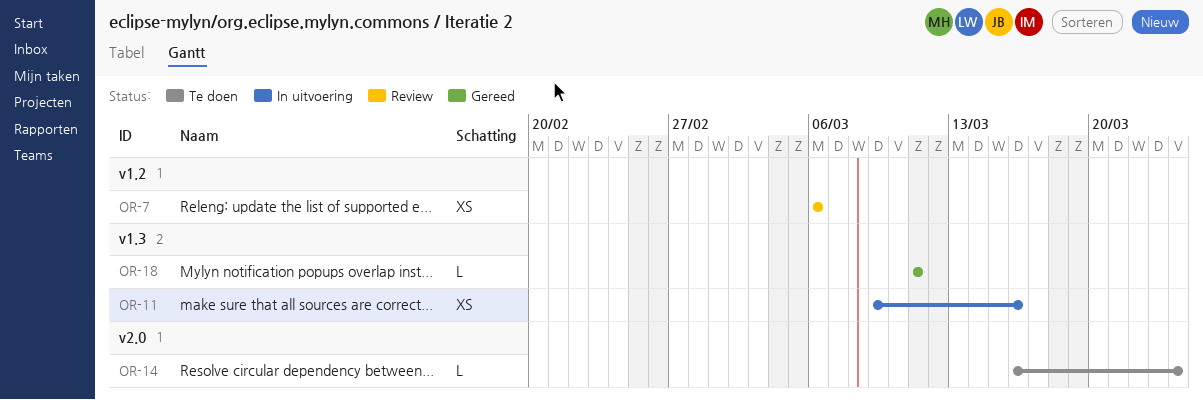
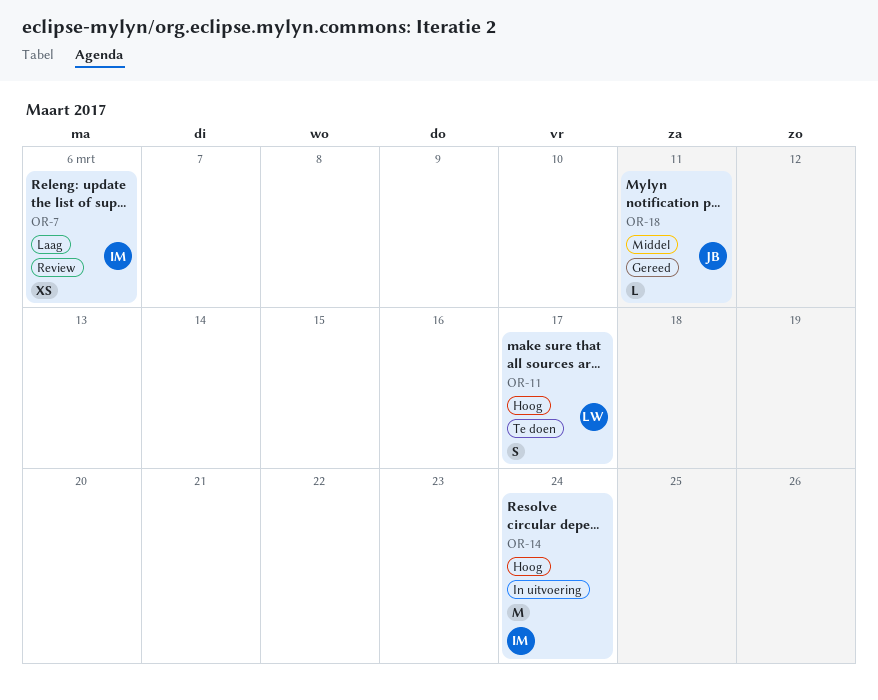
OR-11, status: In uitvoering -> Te doen
OR-11, estimate: XS -> S
OR-11, due: Mar 16 -> Mar 17
OR-14, status: Te doen -> In uitvoering
OR-14, estimate: L -> M

